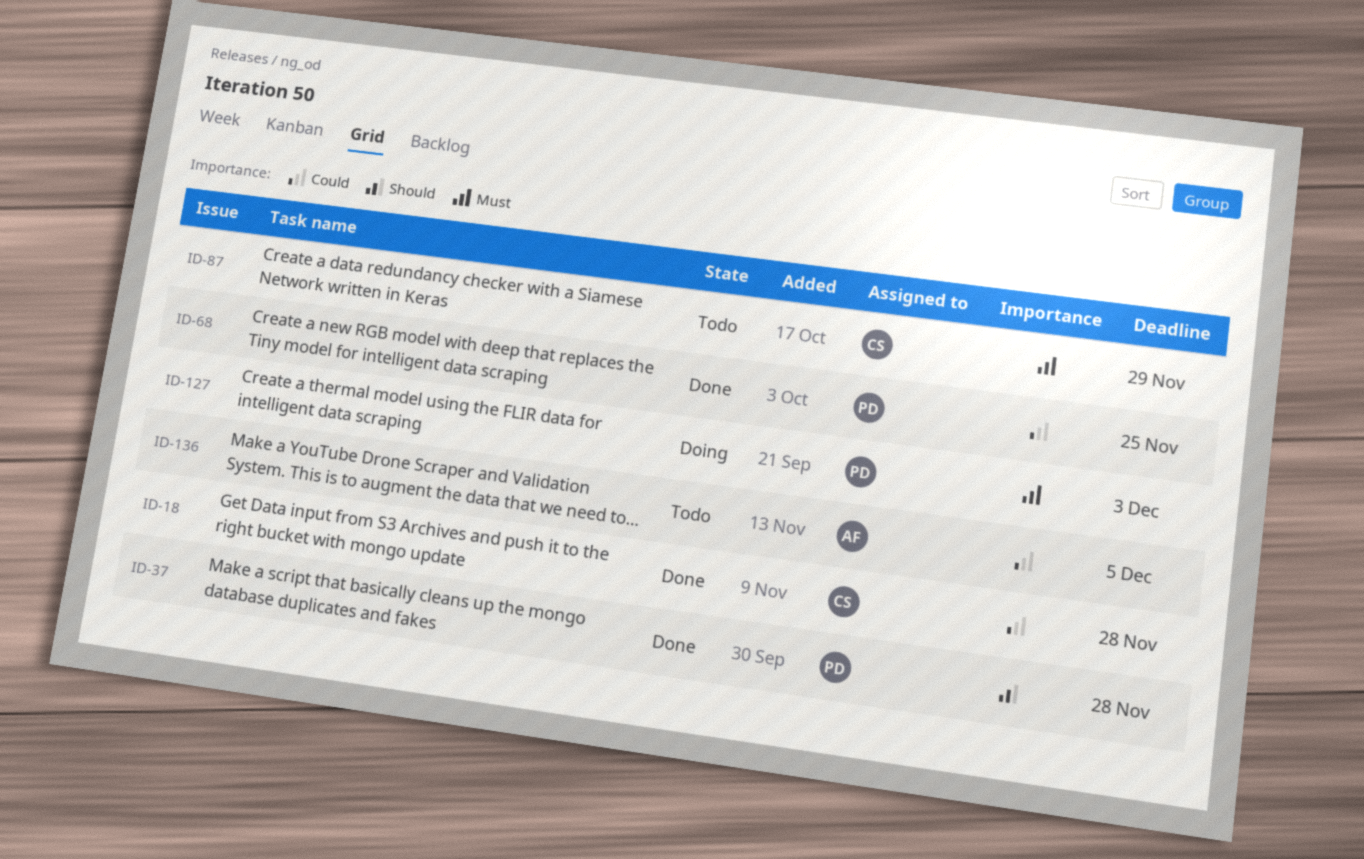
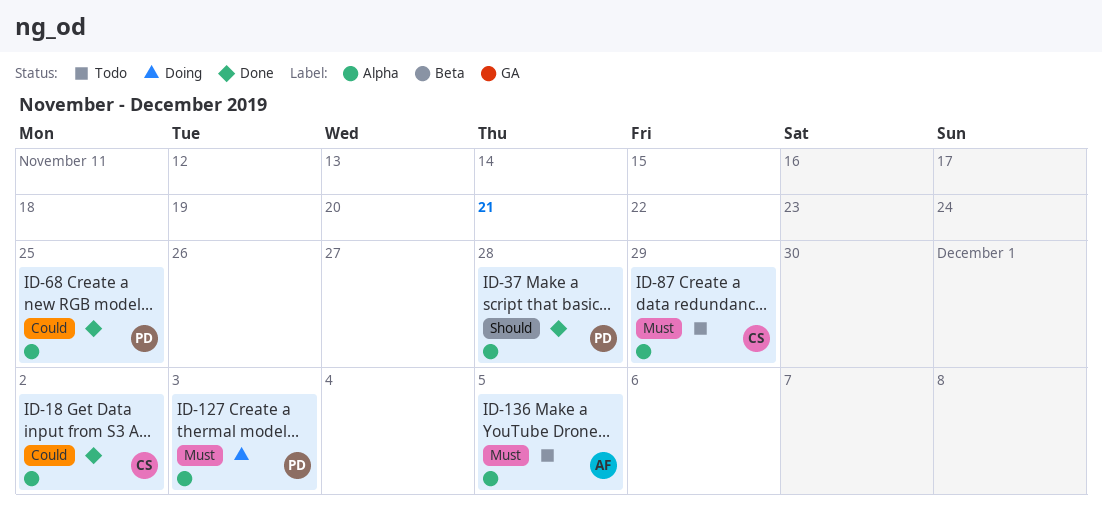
ID-18, due: Nov 28 -> Dec 2
ID-136, priority: Could -> Must

